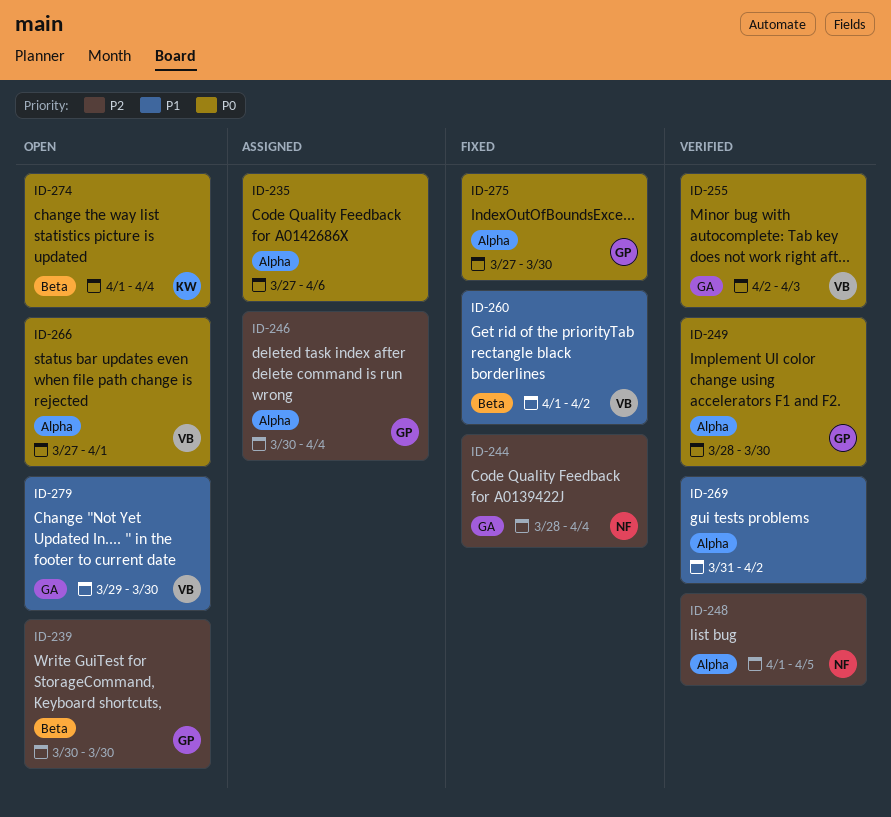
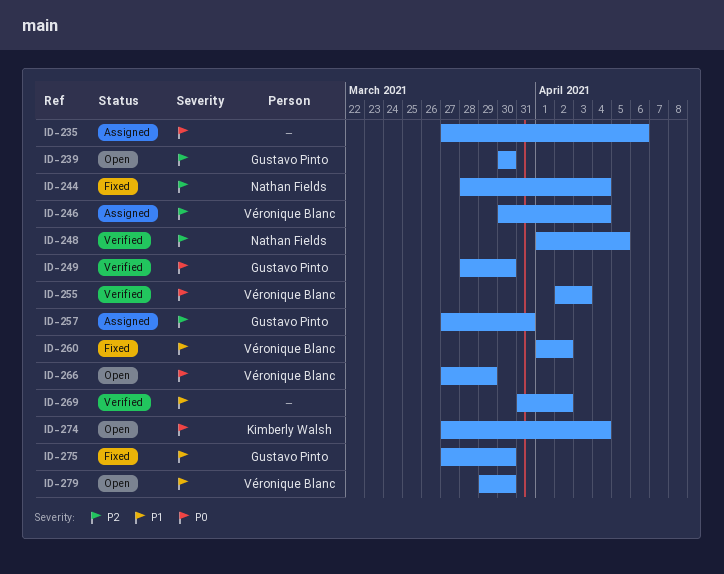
ID-246, owner: Gustavo Pinto -> Véronique Blanc
ID-257: none -> present
ID-266, due: Apr 1 -> Mar 29
ID-274, start: Apr 1 -> Mar 27
ID-275, priority: P0 -> P1

